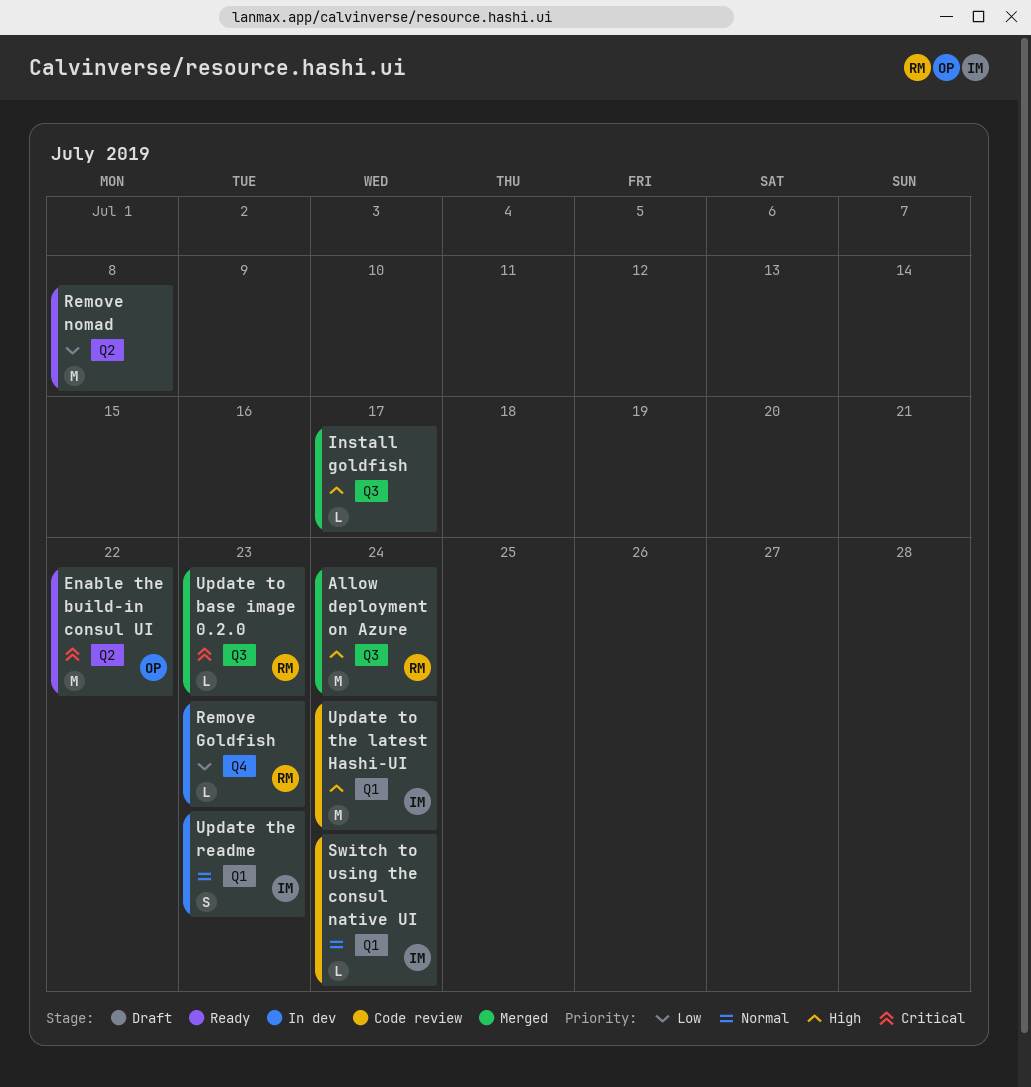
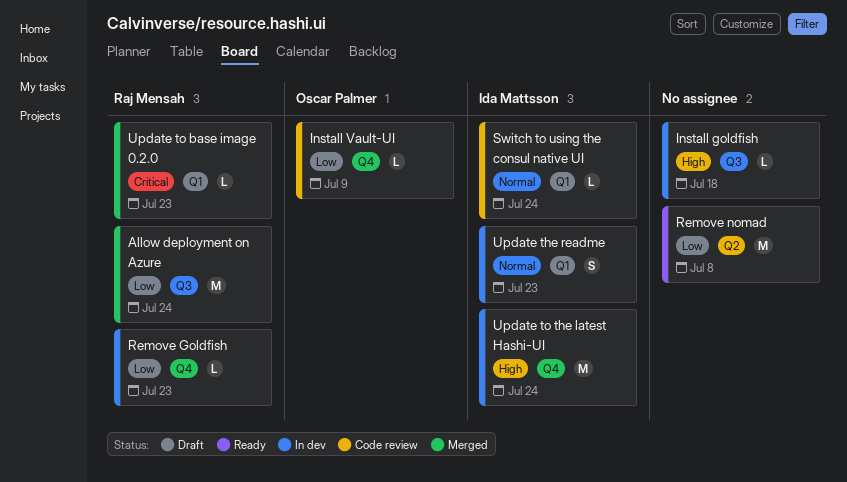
Allow deployment on Azure, priority: High -> Low
Enable the build-in consul UI: present -> none
Install goldfish, status: Merged -> In dev
Install goldfish, due: Jul 17 -> Jul 18
Install Vault-UI: none -> present
Update to base image 0.2.0, label: Q3 -> Q1
Update to the latest Hashi-UI, status: Code review -> In dev
Update to the latest Hashi-UI, label: Q1 -> Q4

